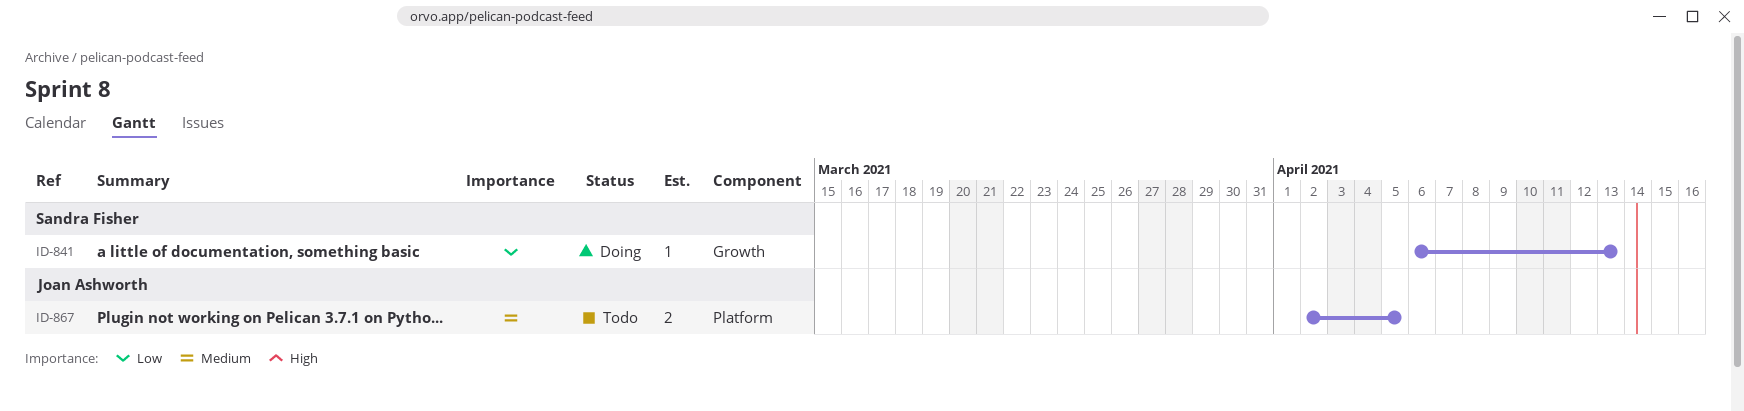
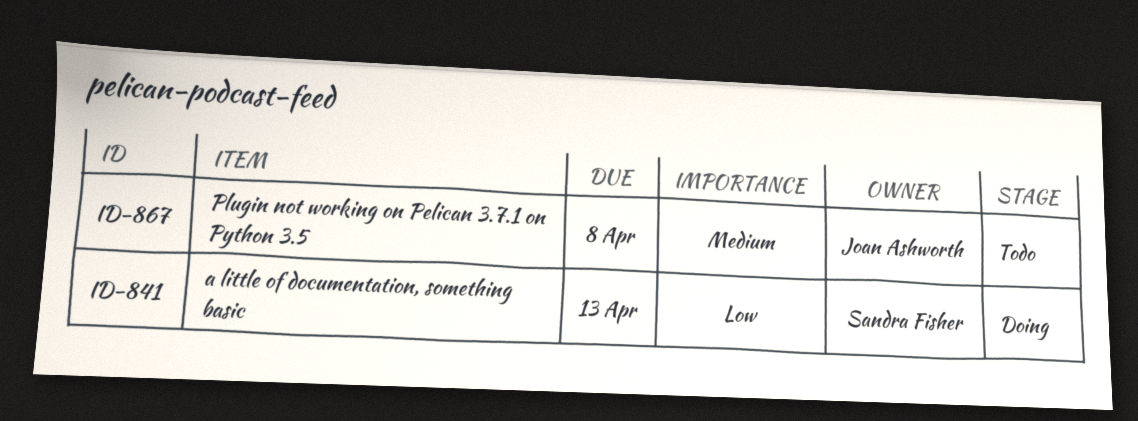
ID-867, due: Apr 5 -> Apr 8

